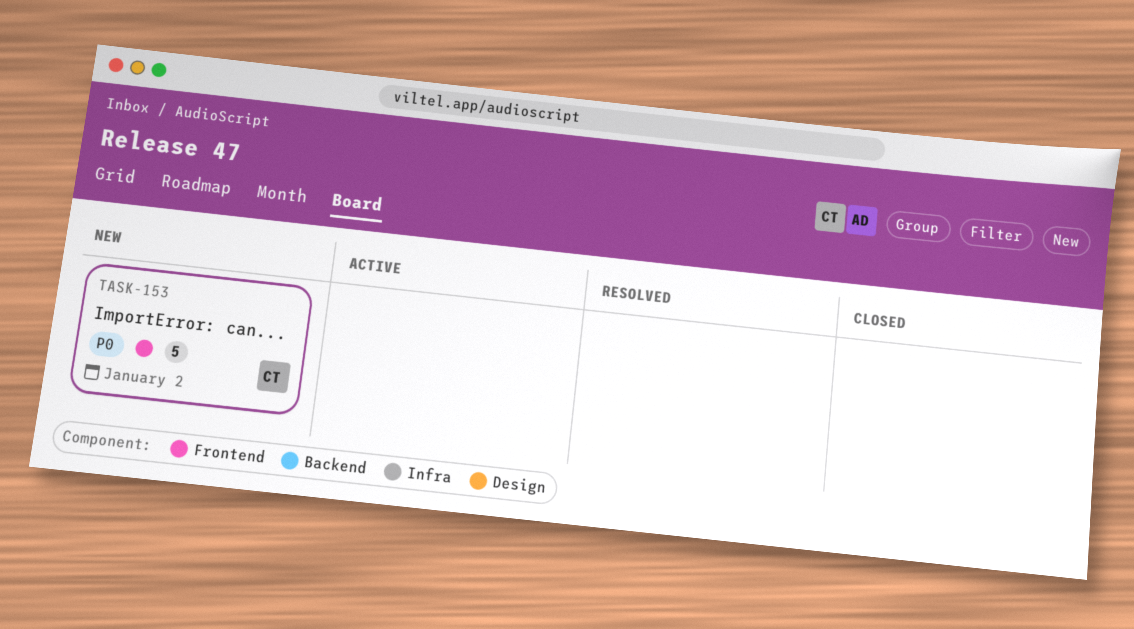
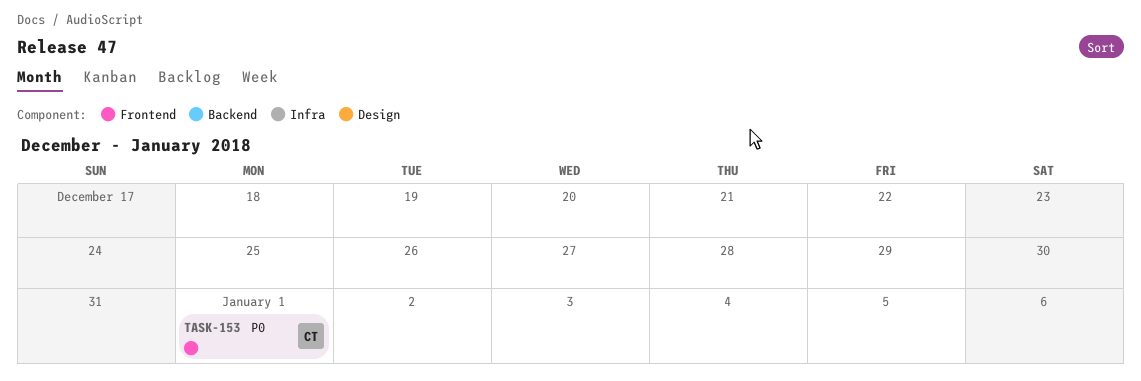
TASK-153, due: Jan 2 -> Jan 1

